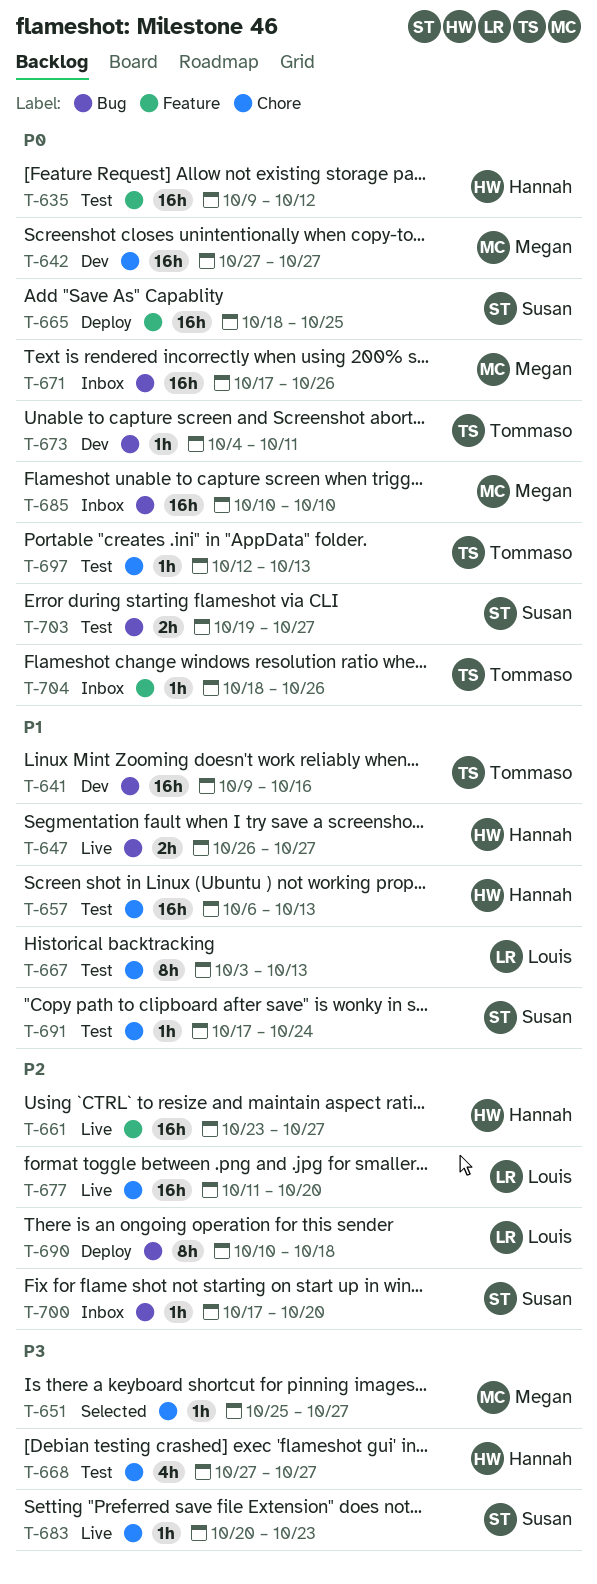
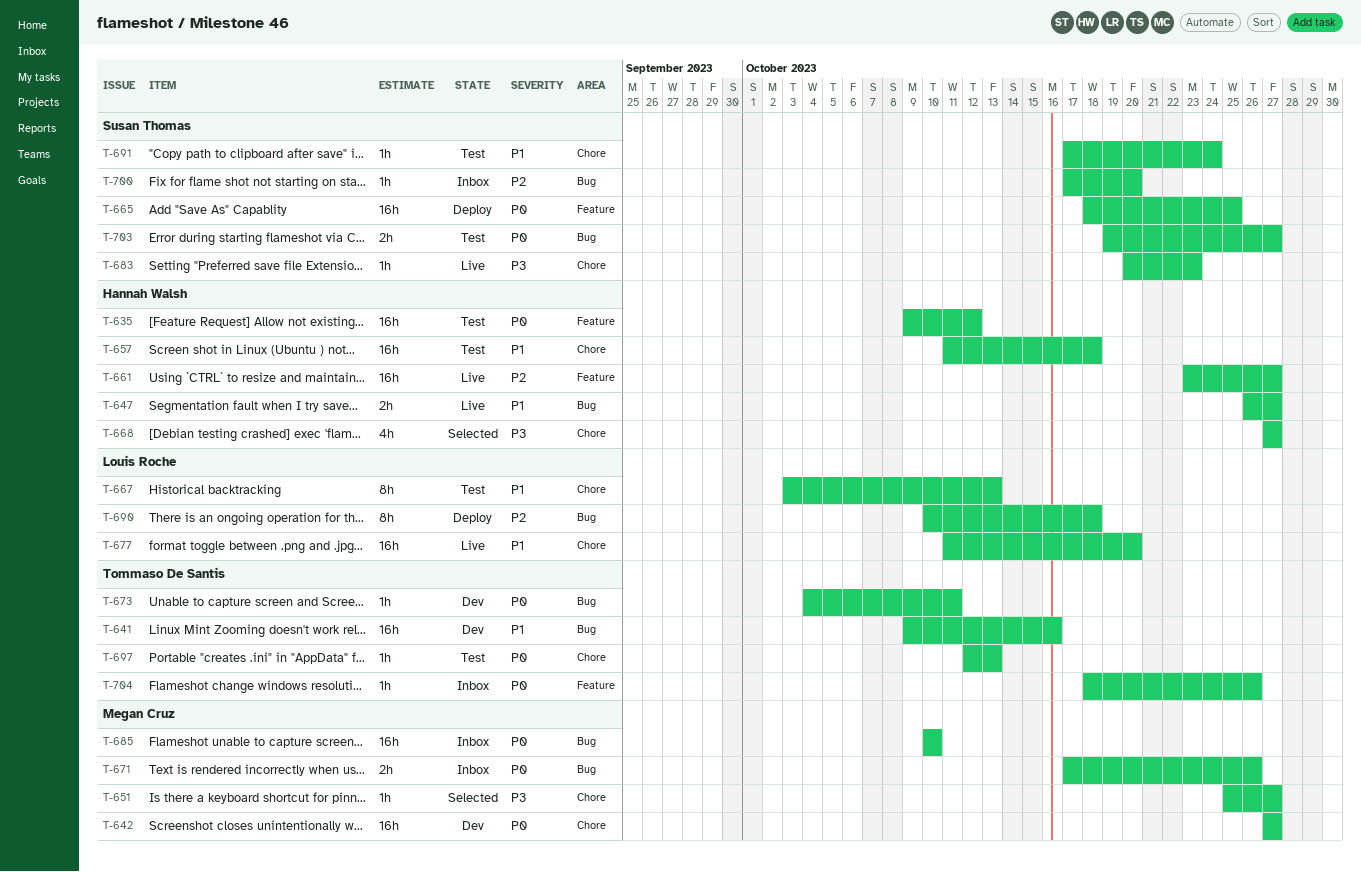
T-657, start: Oct 6 -> Oct 11
T-657, due: Oct 13 -> Oct 18
T-668, status: Test -> Selected
T-671, estimate: 16h -> 2h
T-677, priority: P2 -> P1

